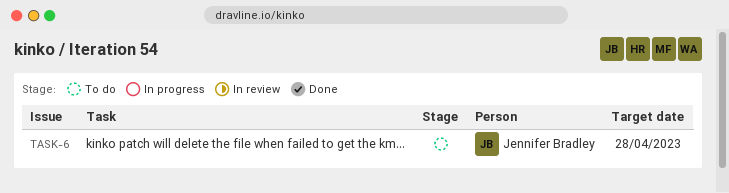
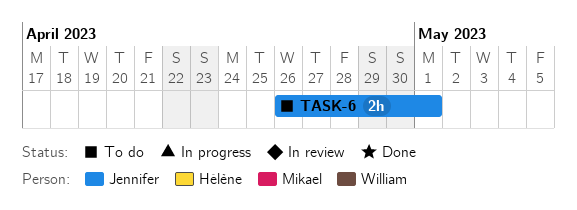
TASK-6, due: Apr 28 -> May 1

